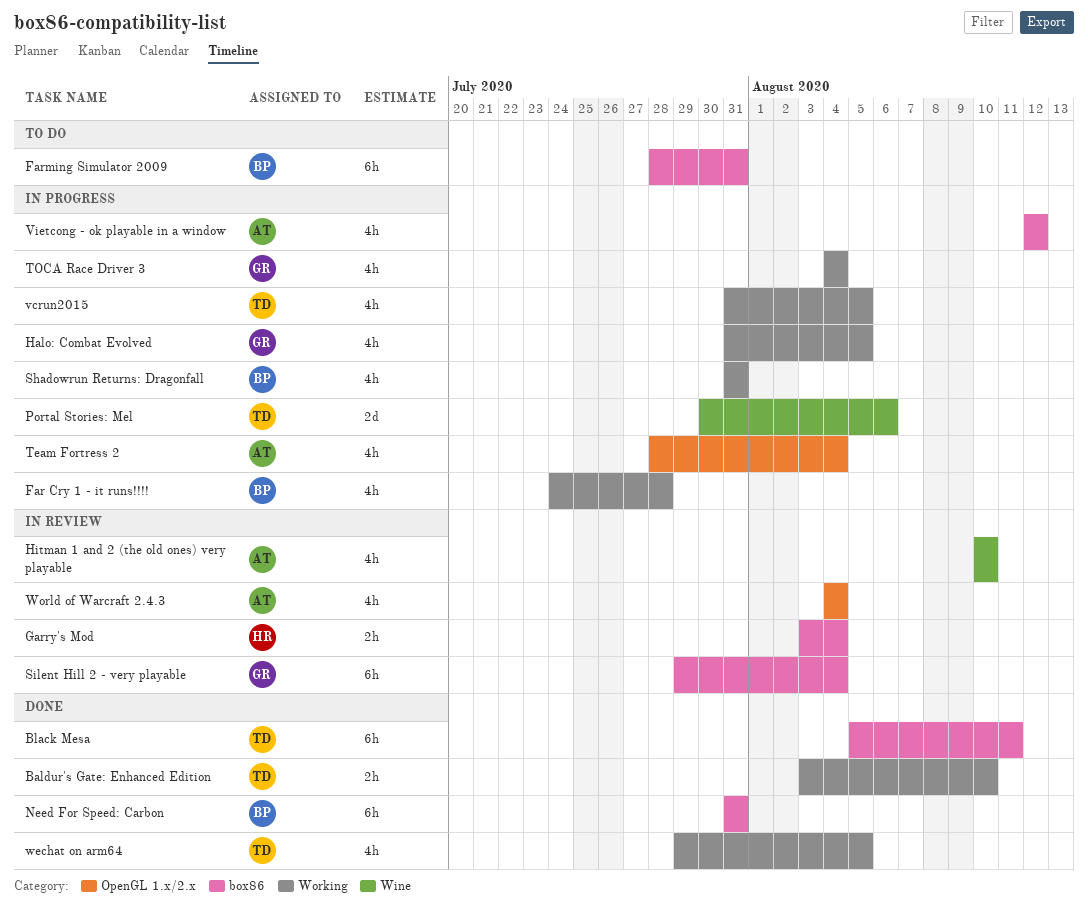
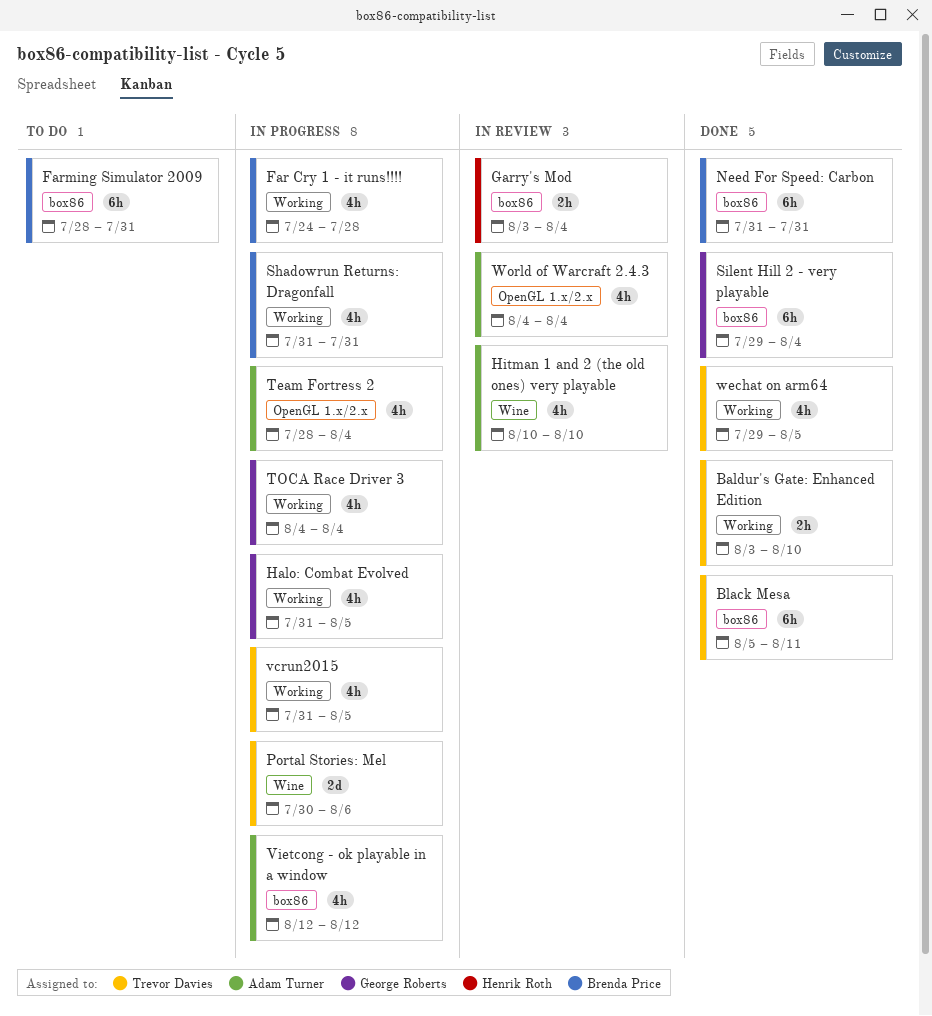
Silent Hill 2 - very playable, status: In review -> Done

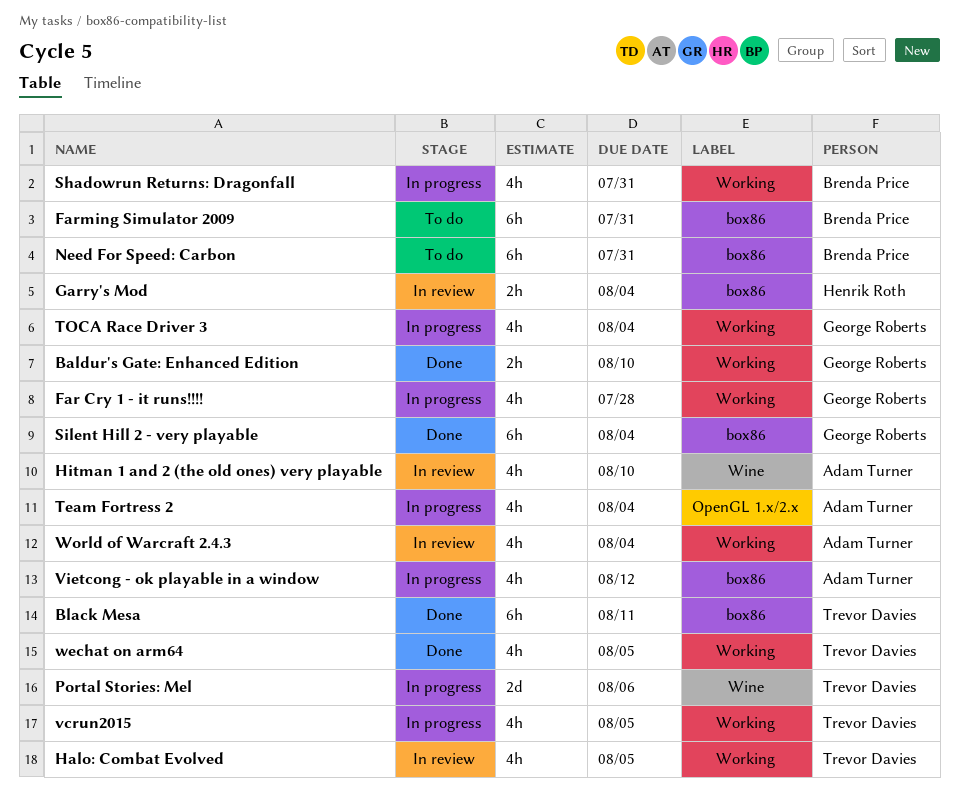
Baldur's Gate: Enhanced Edition, owner: Trevor Davies -> George Roberts
Far Cry 1 - it runs!!!!, owner: Brenda Price -> George Roberts
Halo: Combat Evolved, status: In progress -> In review
Halo: Combat Evolved, owner: George Roberts -> Trevor Davies
Need For Speed: Carbon, status: Done -> To do
World of Warcraft 2.4.3, label: OpenGL 1.x/2.x -> Working

